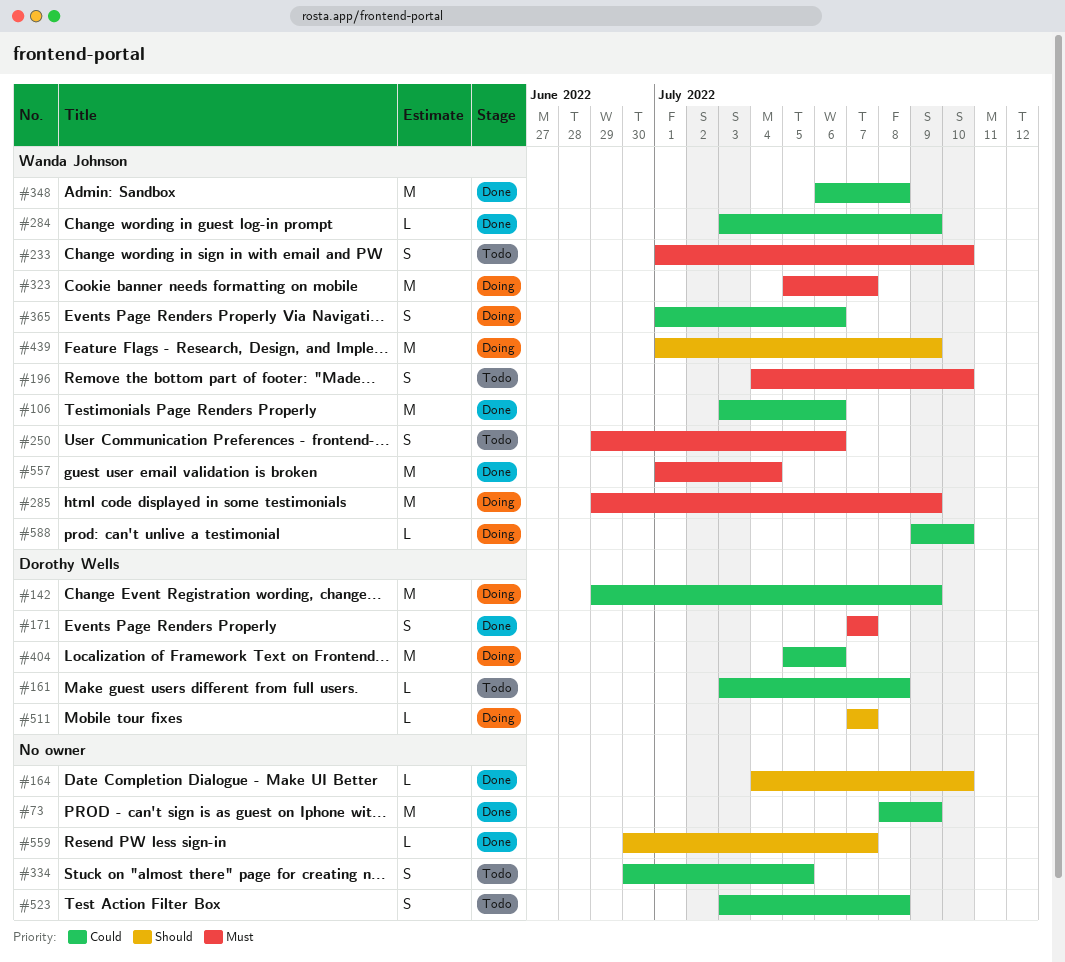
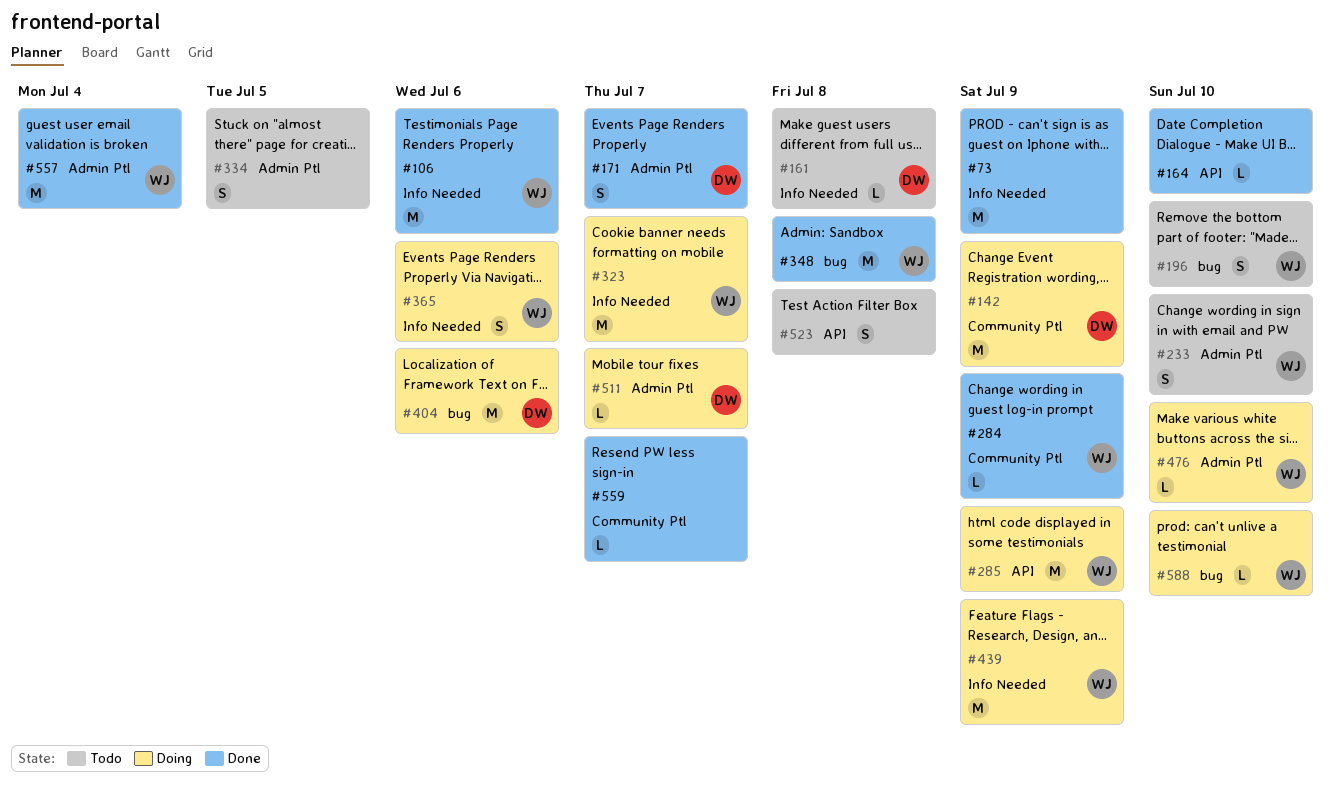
#250: present -> none
#476: none -> present

